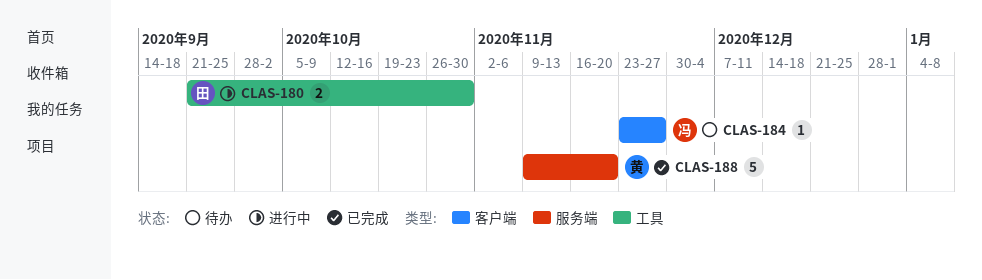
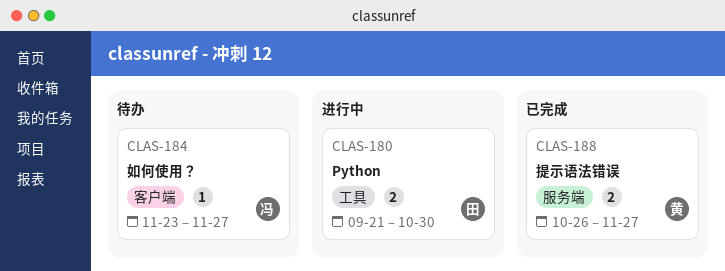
CLAS-188, estimate: 5 -> 2
CLAS-188, start: Nov 9 -> Oct 26
CLAS-188, due: Nov 20 -> Nov 27

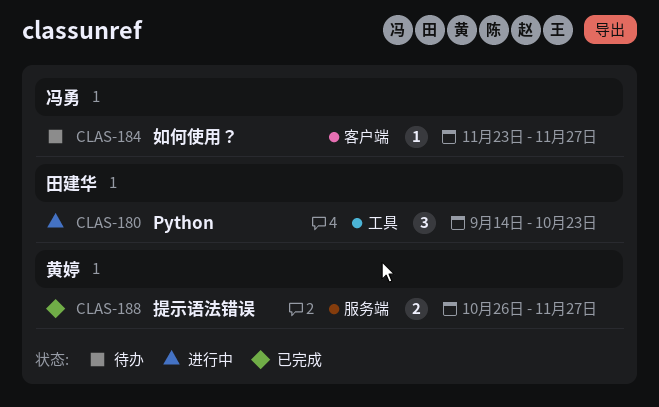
CLAS-180, estimate: 2 -> 3
CLAS-180, start: Sep 21 -> Sep 14
CLAS-180, due: Oct 30 -> Oct 23

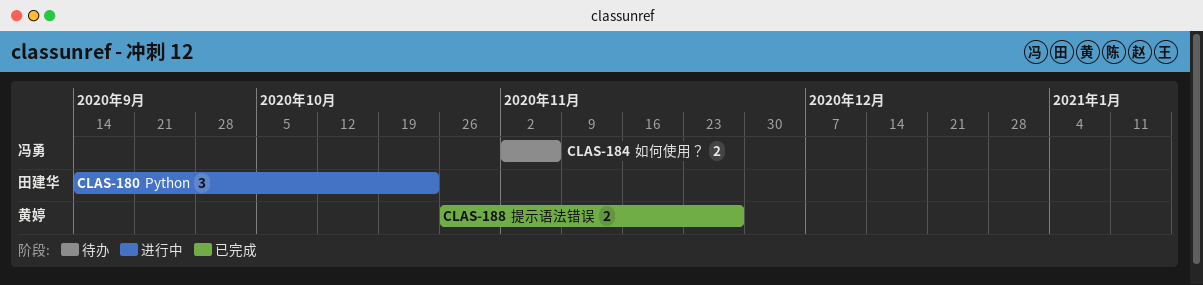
CLAS-184, estimate: 1 -> 2
CLAS-184, start: Nov 23 -> Nov 2
CLAS-184, due: Nov 27 -> Nov 6

